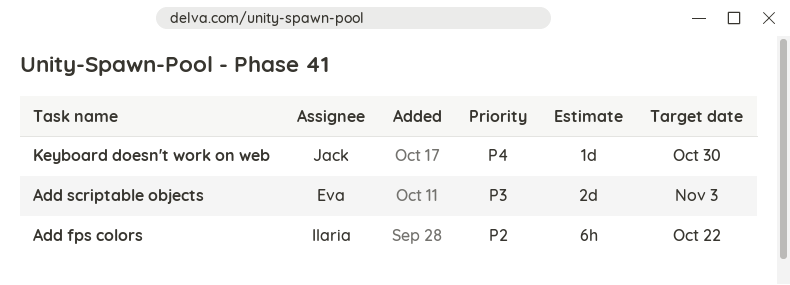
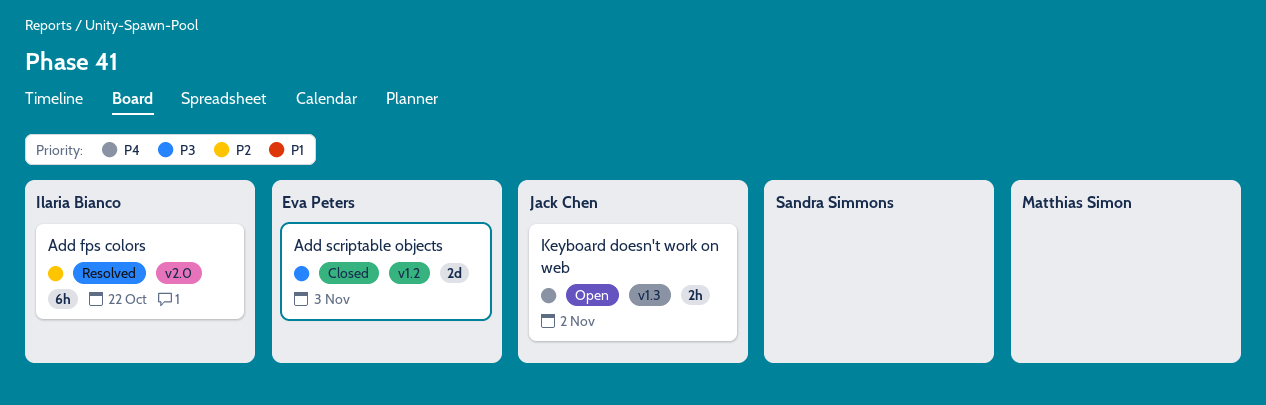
Keyboard doesn't work on web, estimate: 1d -> 2h
Keyboard doesn't work on web, due: Oct 30 -> Nov 2

